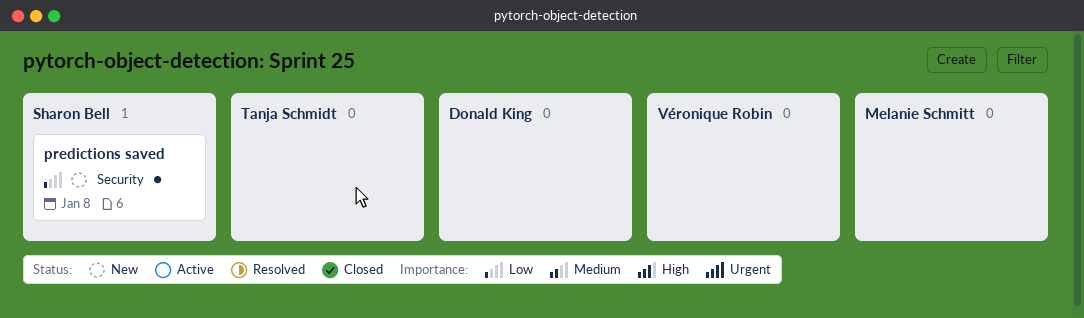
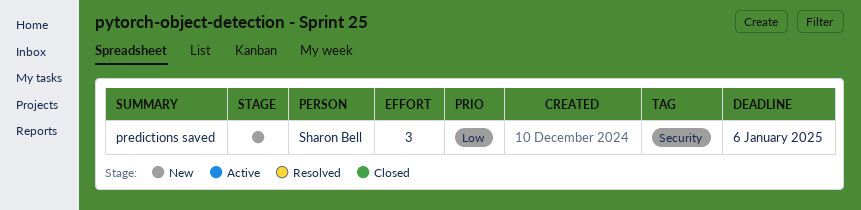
predictions saved, estimate: 1 -> 3
predictions saved, due: Jan 8 -> Jan 6

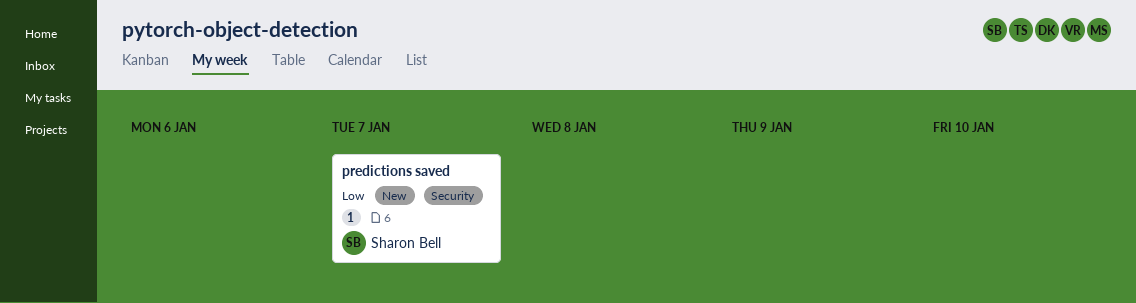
predictions saved, estimate: 3 -> 1
predictions saved, due: Jan 6 -> Jan 7

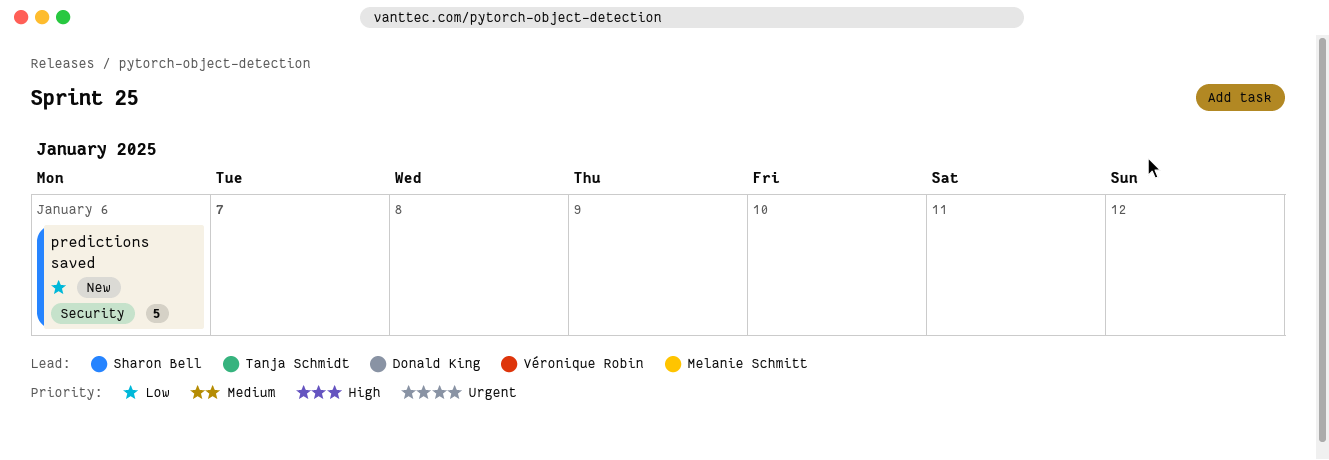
predictions saved, estimate: 1 -> 5
predictions saved, due: Jan 7 -> Jan 6

